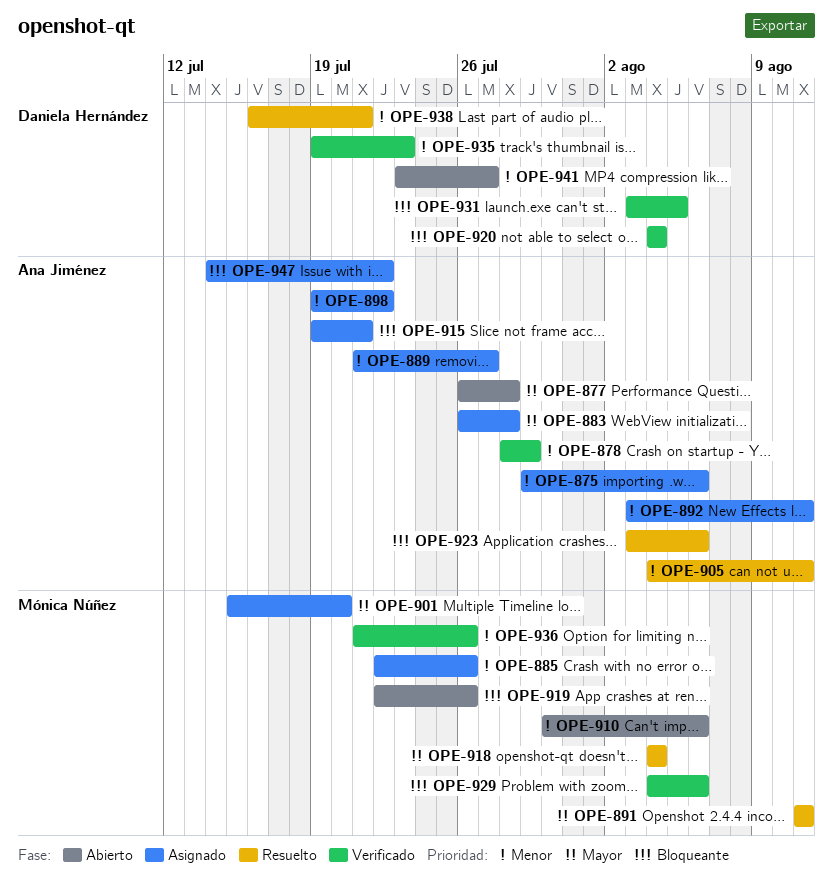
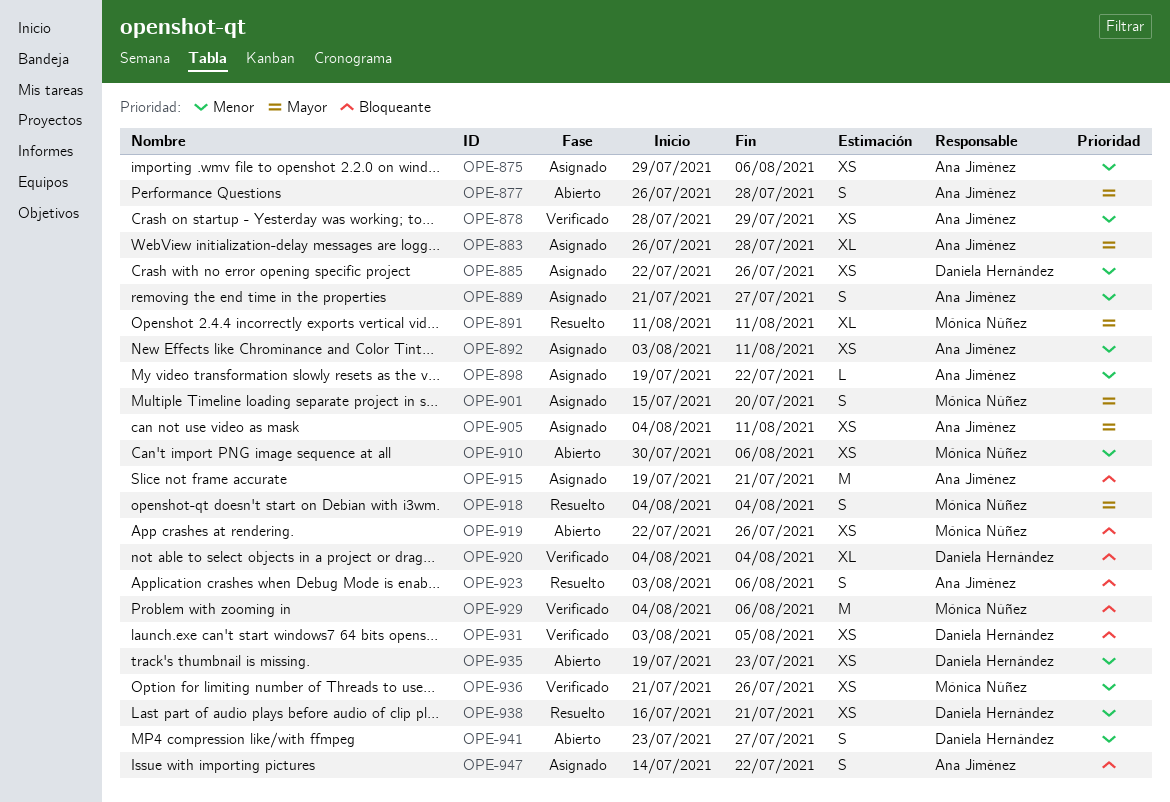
OPE-885, owner: Mónica Núñez -> Daniela Hernández
OPE-905, status: Resuelto -> Asignado
OPE-905, priority: Menor -> Mayor
OPE-935, status: Verificado -> Abierto

